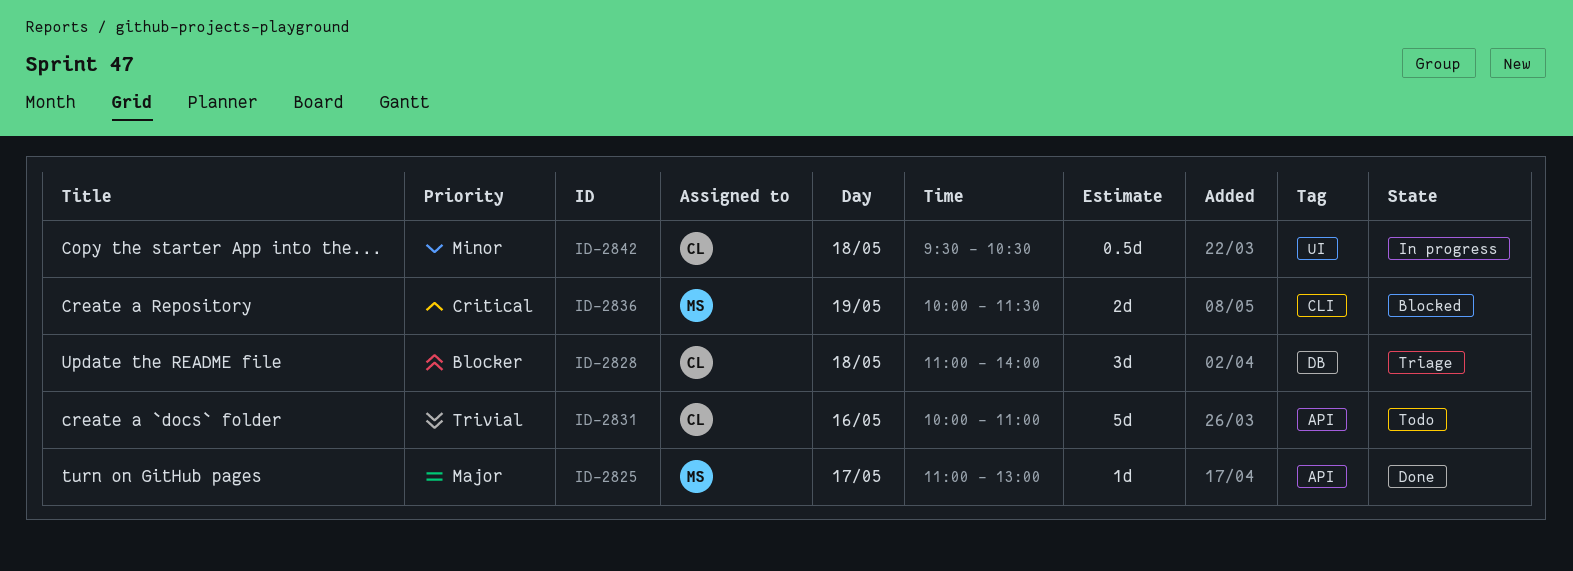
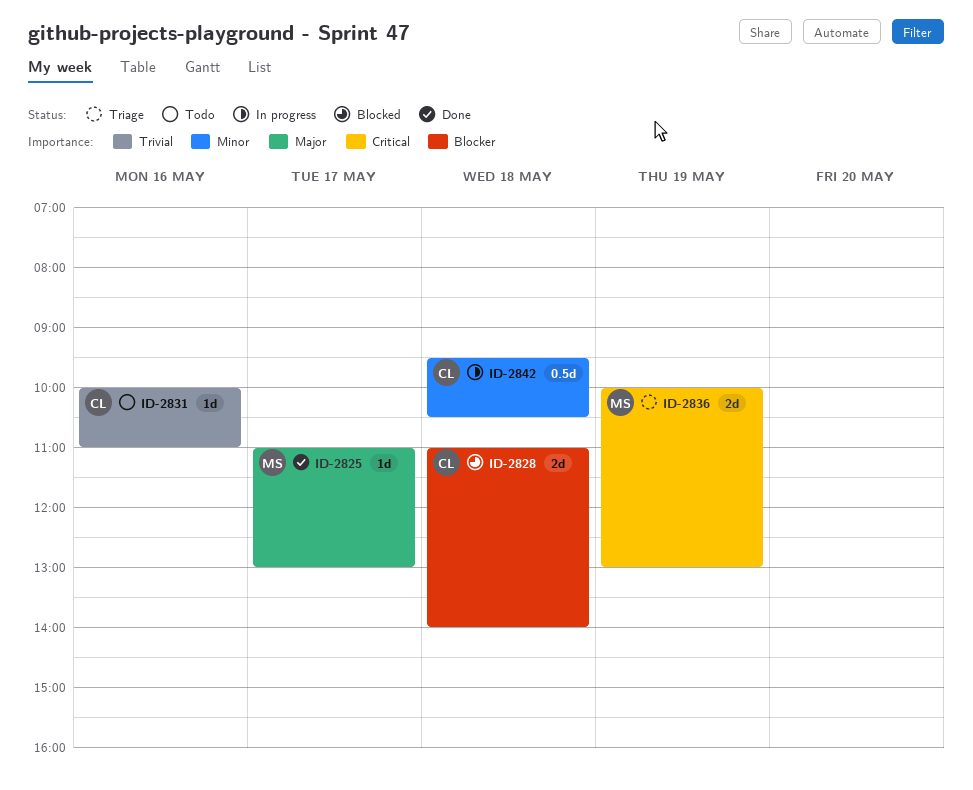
ID-2828, status: Triage -> Blocked
ID-2828, estimate: 3d -> 2d
ID-2831, estimate: 5d -> 1d
ID-2836, status: Blocked -> Triage
ID-2836, ends: 11:30 -> 13:00

